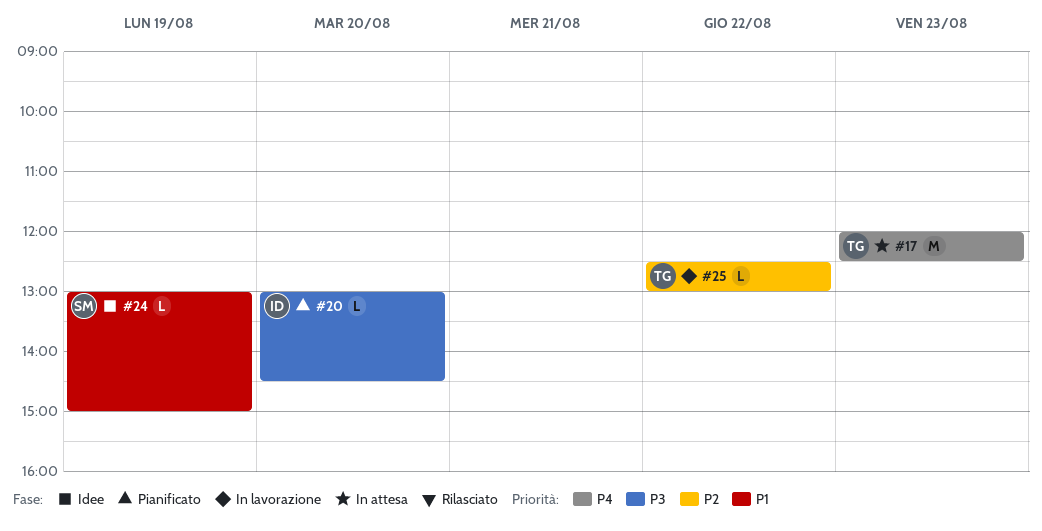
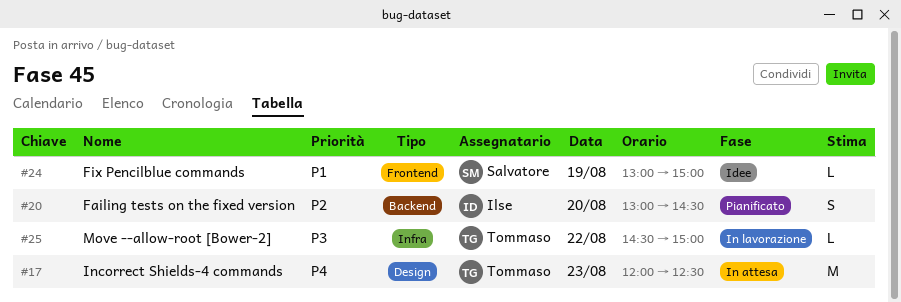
#20, priority: P3 -> P2
#20, estimate: L -> S
#25, priority: P2 -> P3
#25, begins: 12:30 -> 14:30
#25, ends: 13:00 -> 15:00

